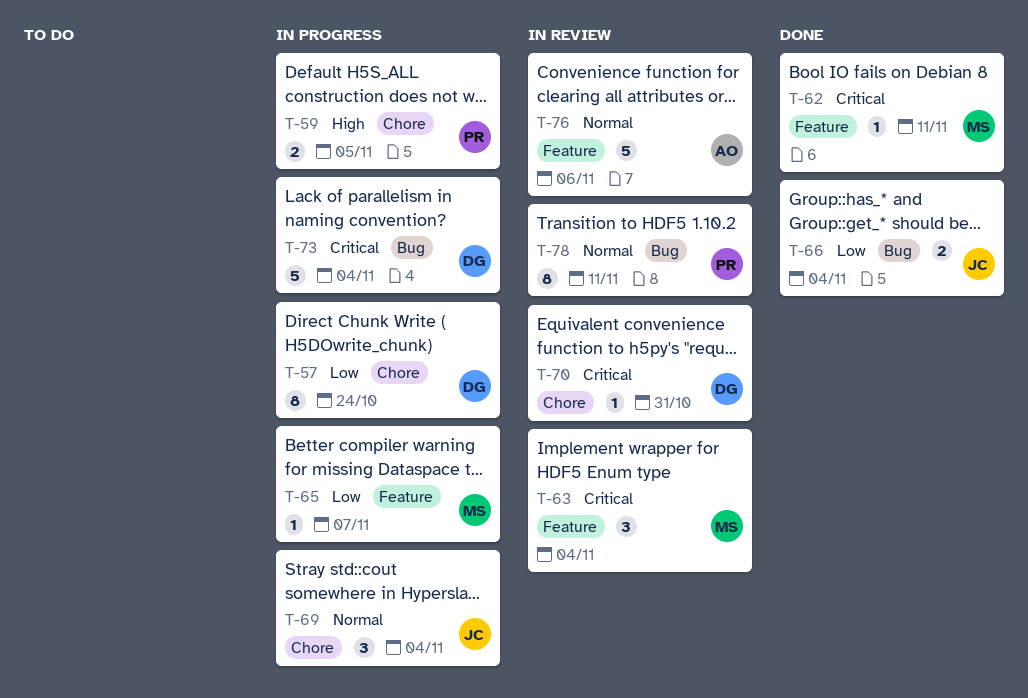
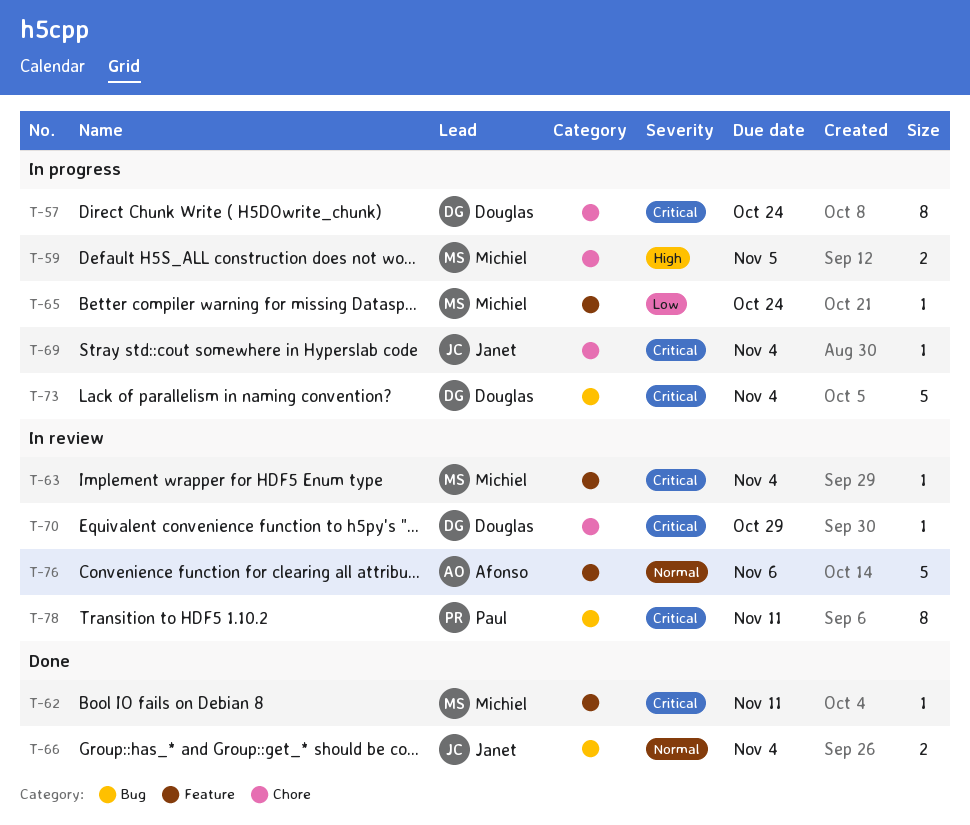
T-57, priority: Low -> Critical
T-59, owner: Paul -> Michiel
T-63, estimate: 3 -> 1
T-65, due: Nov 7 -> Oct 24
T-66, priority: Low -> Normal
T-69, priority: Normal -> Critical
T-69, estimate: 3 -> 1
T-70, due: Oct 31 -> Oct 29
T-78, priority: Normal -> Critical

